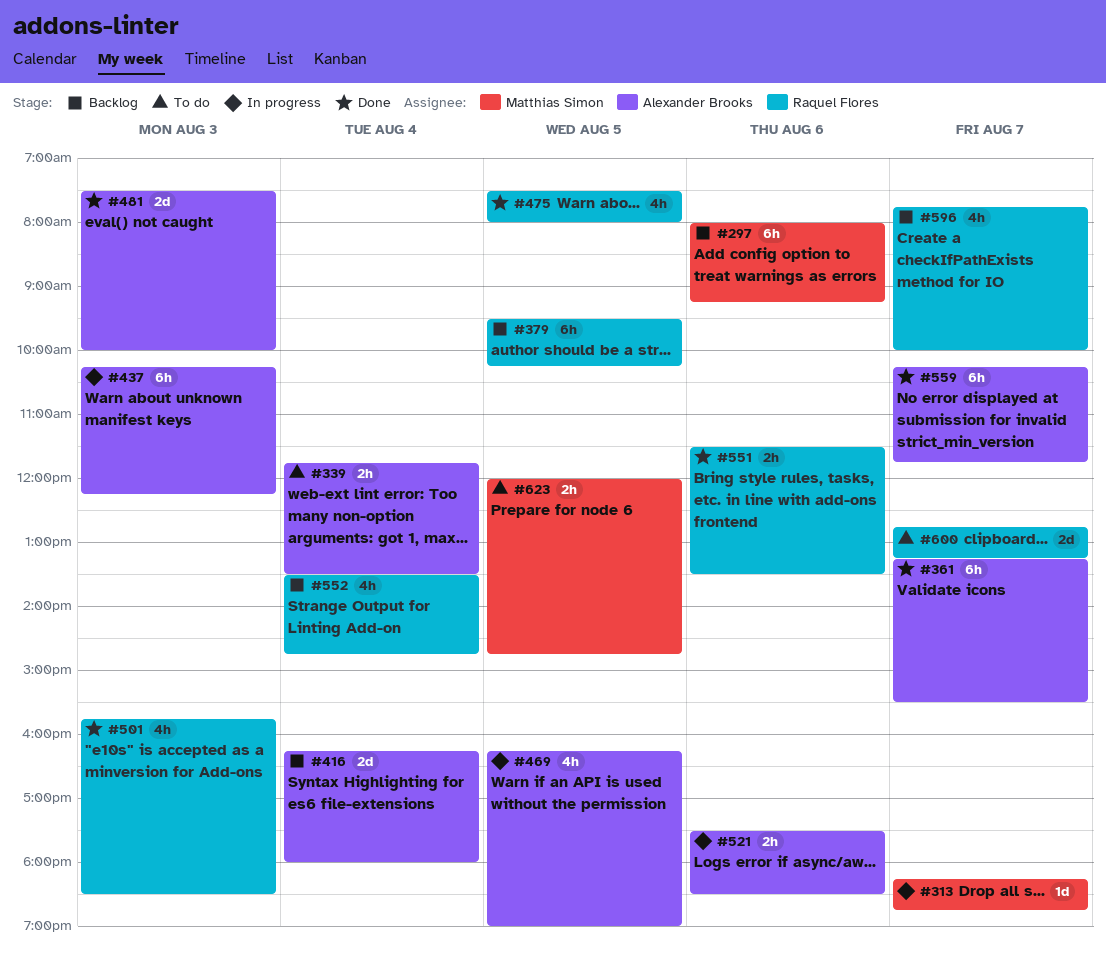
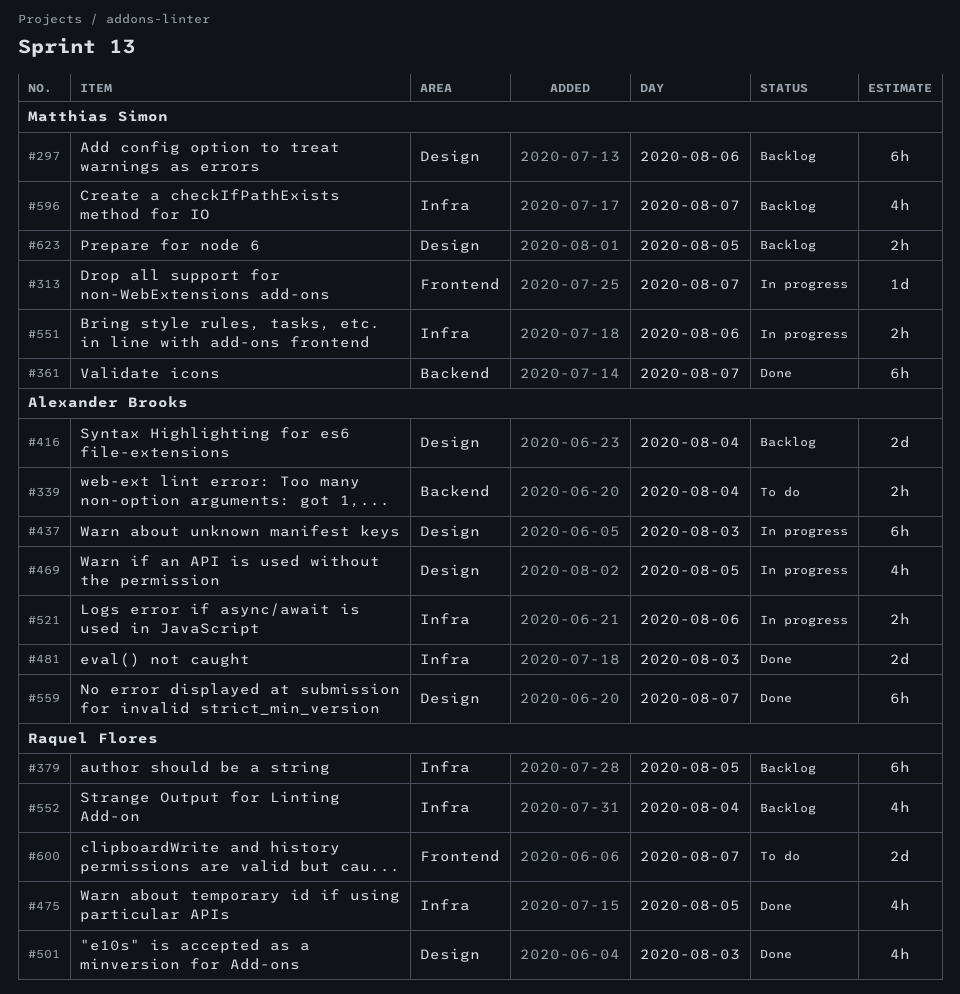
#361, owner: Alexander Brooks -> Matthias Simon
#551, status: Done -> In progress
#551, owner: Raquel Flores -> Matthias Simon
#596, owner: Raquel Flores -> Matthias Simon
#623, status: To do -> Backlog

